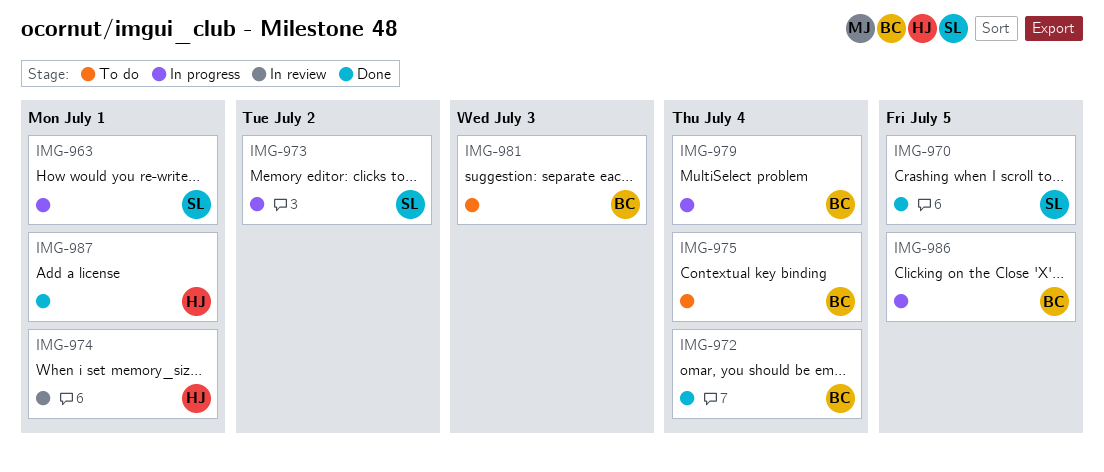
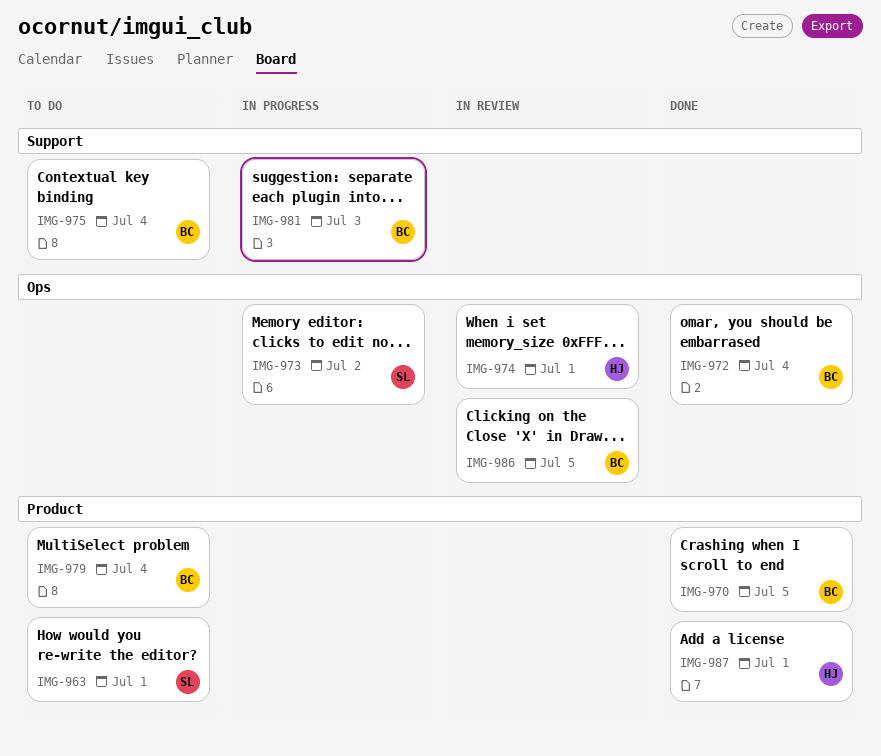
IMG-963, status: In progress -> To do
IMG-970, owner: SL -> BC
IMG-979, status: In progress -> To do
IMG-981, status: To do -> In progress
IMG-986, status: In progress -> In review

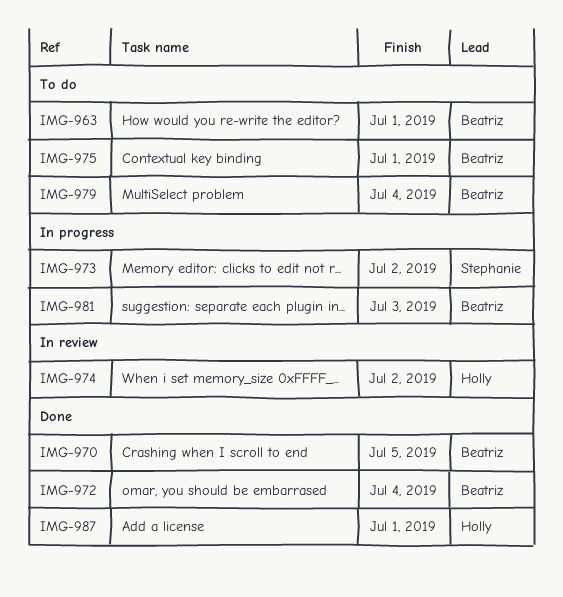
IMG-963, owner: Stephanie -> Beatriz
IMG-974, due: Jul 1 -> Jul 2
IMG-975, due: Jul 4 -> Jul 1
IMG-986: present -> none

